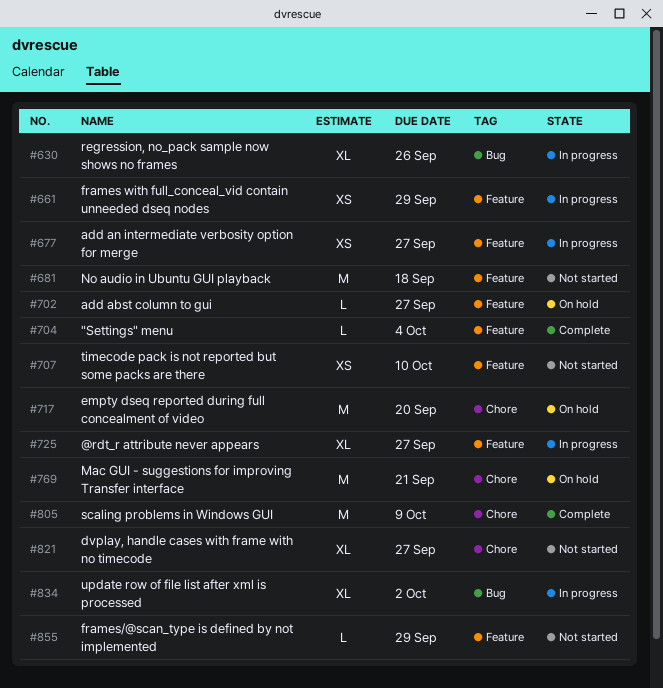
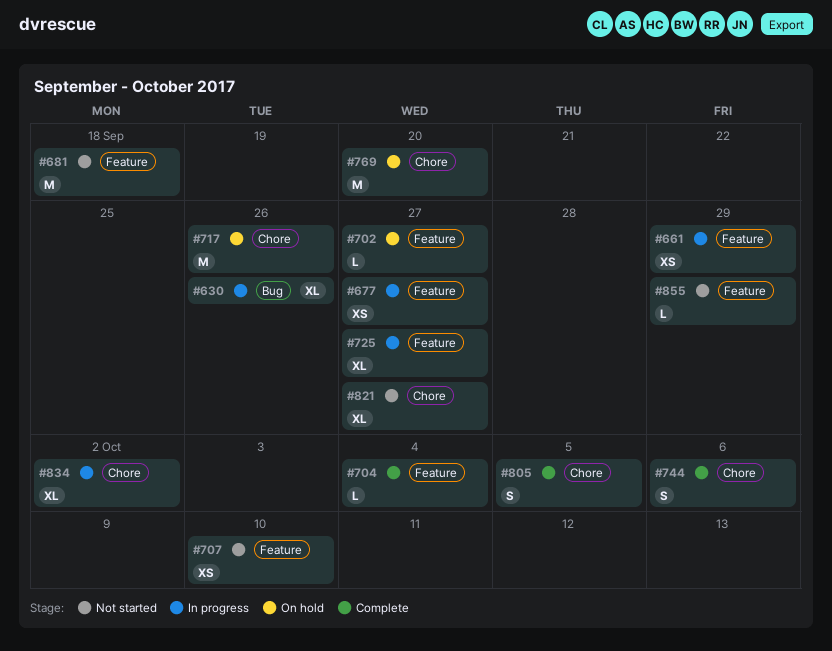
#717, due: Sep 20 -> Sep 26
#744: none -> present
#769, due: Sep 21 -> Sep 20
#805, estimate: M -> S
#805, due: Oct 9 -> Oct 5
#834, label: Bug -> Chore

